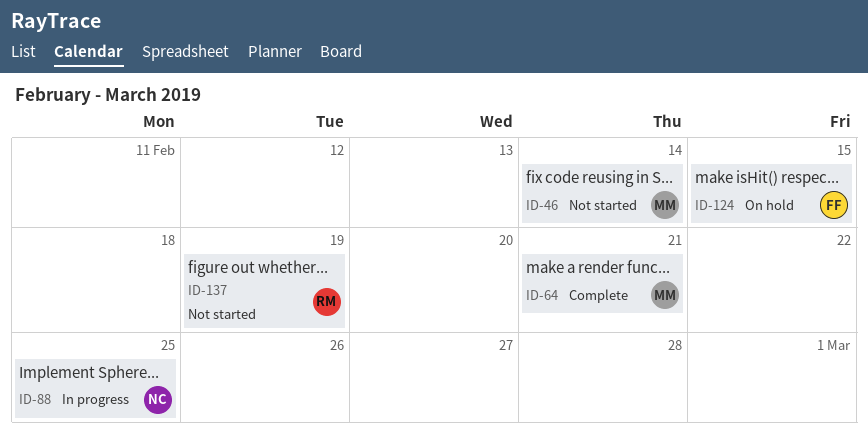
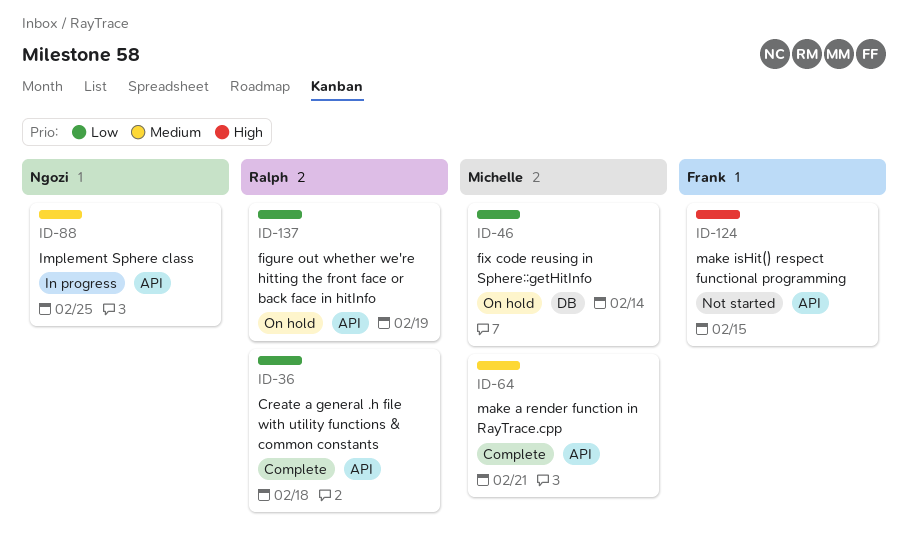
ID-36: none -> present
ID-46, status: Not started -> On hold
ID-124, status: On hold -> Not started
ID-137, status: Not started -> On hold

